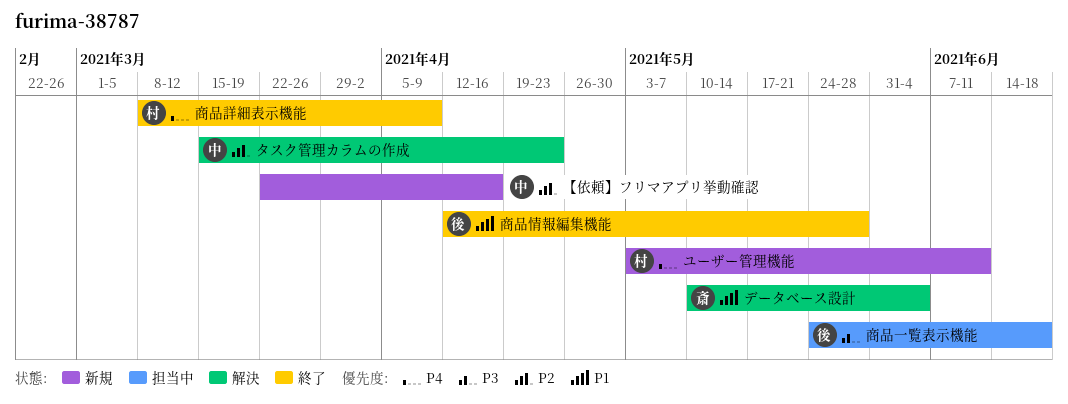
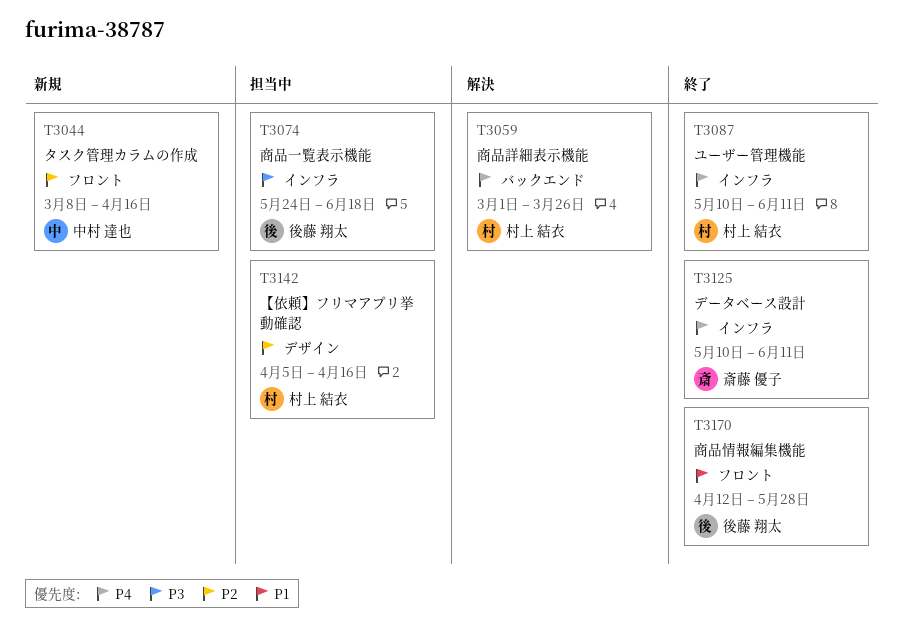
【依頼】フリマアプリ挙動確認, status: 新規 -> 担当中
【依頼】フリマアプリ挙動確認, owner: 中村 達也 -> 村上 結衣
【依頼】フリマアプリ挙動確認, start: Mar 22 -> Apr 5
タスク管理カラムの作成, status: 解決 -> 新規
タスク管理カラムの作成, start: Mar 15 -> Mar 8
タスク管理カラムの作成, due: Apr 23 -> Apr 16
データベース設計, status: 解決 -> 終了
データベース設計, priority: P1 -> P4
データベース設計, due: Jun 4 -> Jun 11
ユーザー管理機能, status: 新規 -> 終了
ユーザー管理機能, start: May 3 -> May 10
商品詳細表示機能, status: 終了 -> 解決
商品詳細表示機能, start: Mar 8 -> Mar 1
商品詳細表示機能, due: Apr 9 -> Mar 26

